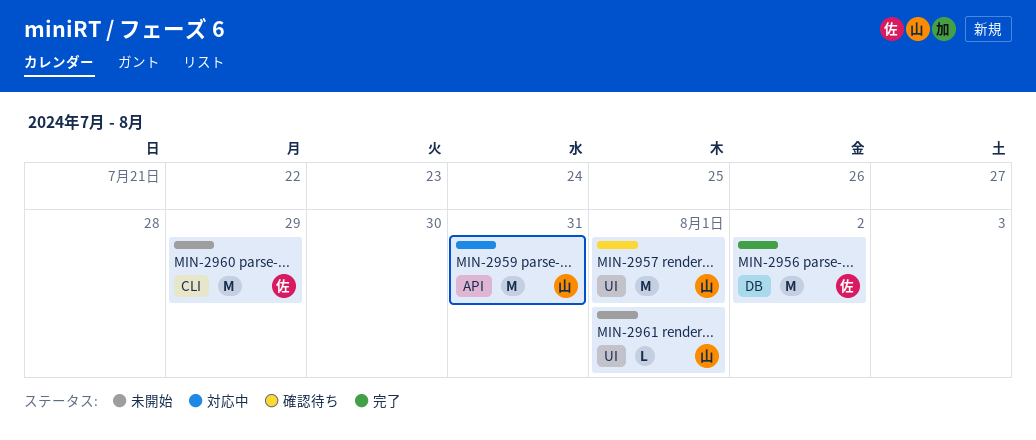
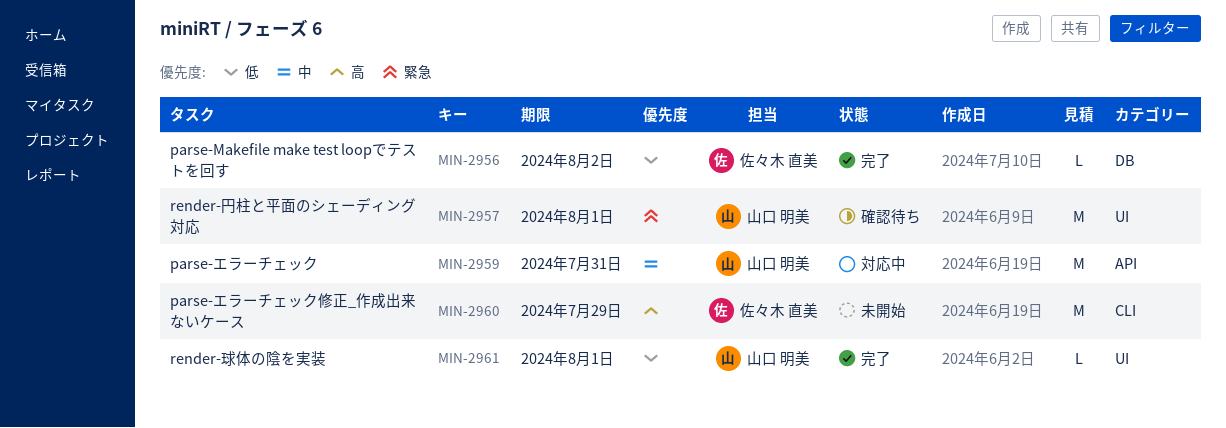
MIN-2956, estimate: M -> L
MIN-2961, status: 未開始 -> 完了

